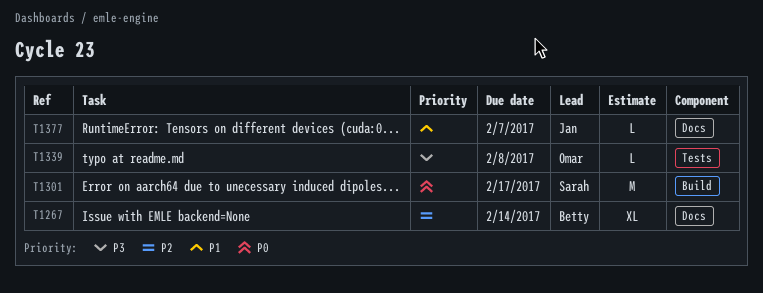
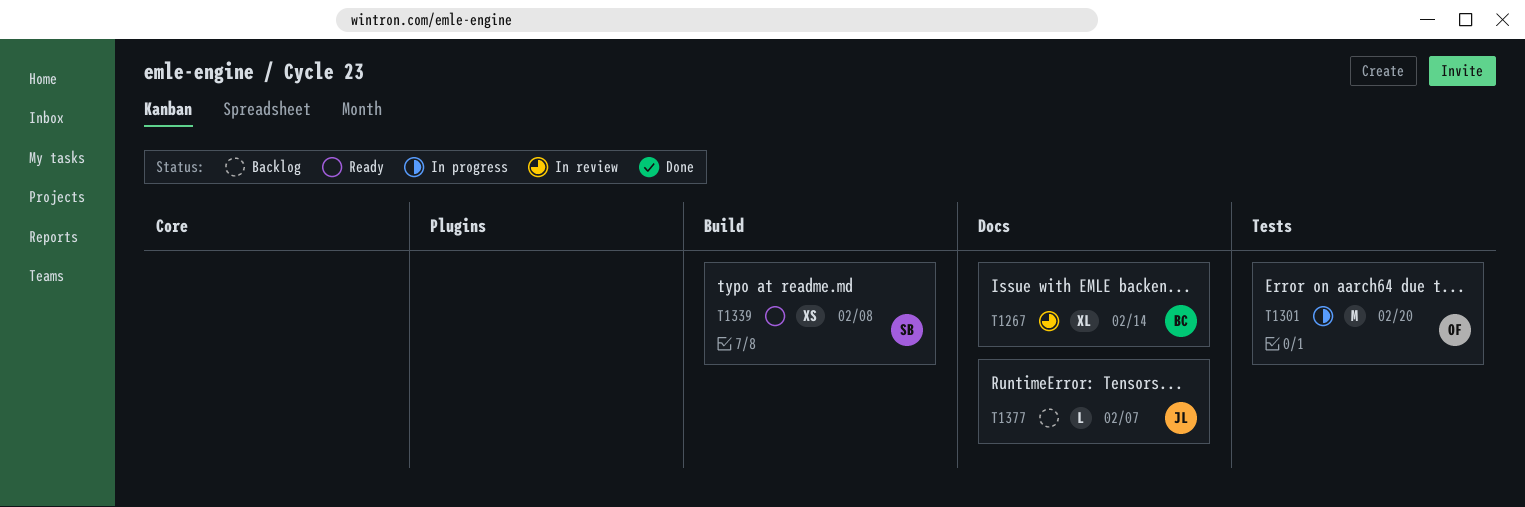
T1301, owner: Sarah -> Omar
T1301, label: Build -> Tests
T1301, due: Feb 17 -> Feb 20
T1339, owner: Omar -> Sarah
T1339, label: Tests -> Build
T1339, estimate: L -> XS

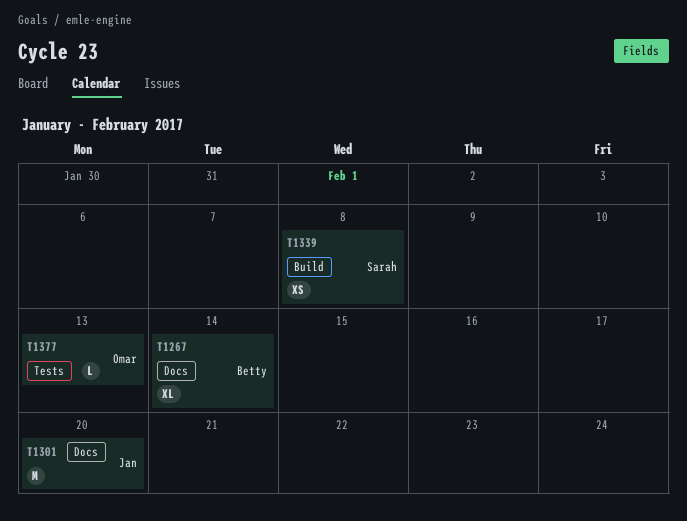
T1301, owner: Omar -> Jan
T1301, label: Tests -> Docs
T1377, owner: Jan -> Omar
T1377, label: Docs -> Tests
T1377, due: Feb 7 -> Feb 13

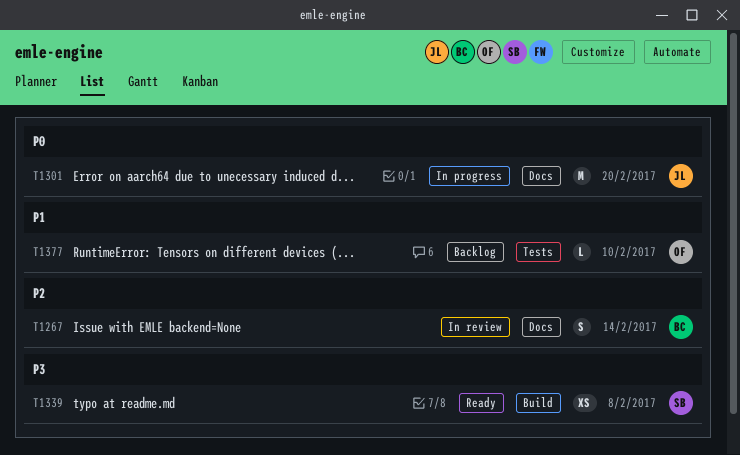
T1267, estimate: XL -> S
T1377, due: Feb 13 -> Feb 10

